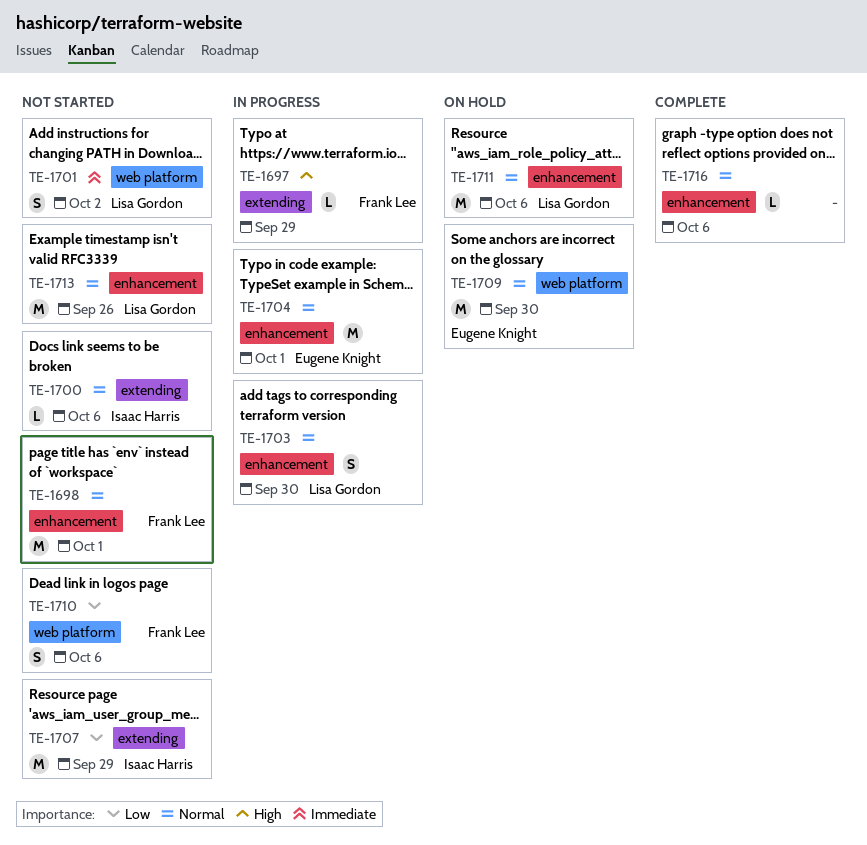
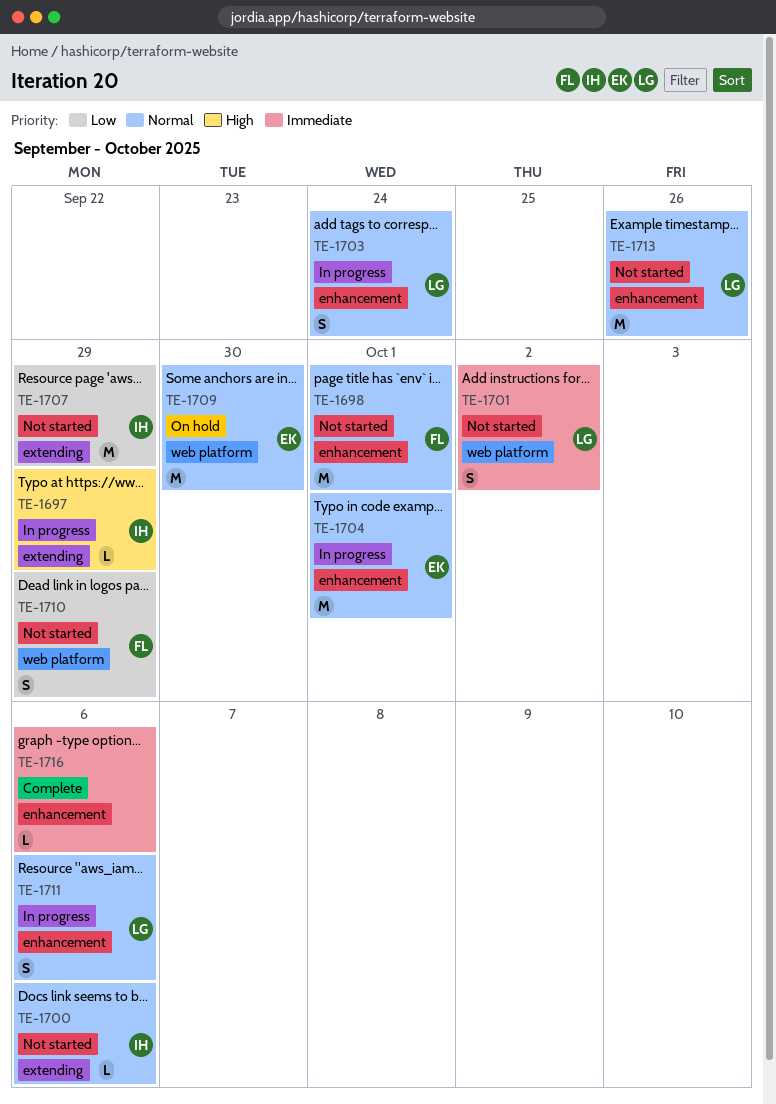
TE-1697, owner: Frank Lee -> Isaac Harris
TE-1703, due: Sep 30 -> Sep 24
TE-1710, due: Oct 6 -> Sep 29
TE-1711, status: On hold -> In progress
TE-1711, estimate: M -> S
TE-1716, priority: Normal -> Immediate

